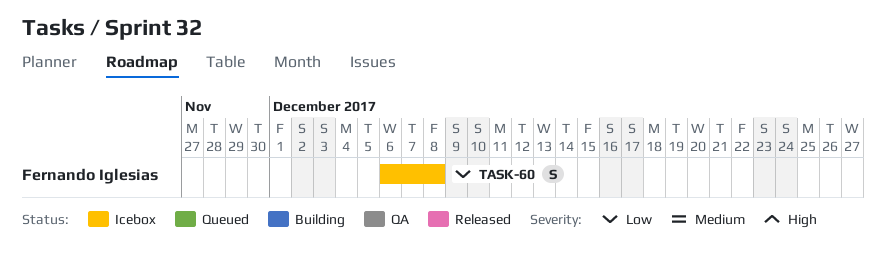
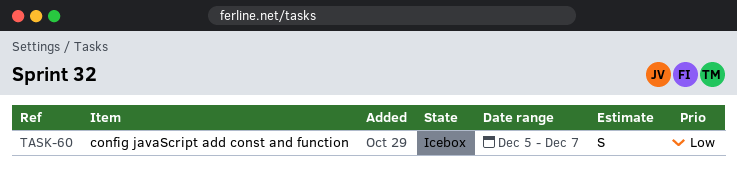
TASK-60, start: Dec 6 -> Dec 5
TASK-60, due: Dec 8 -> Dec 7

